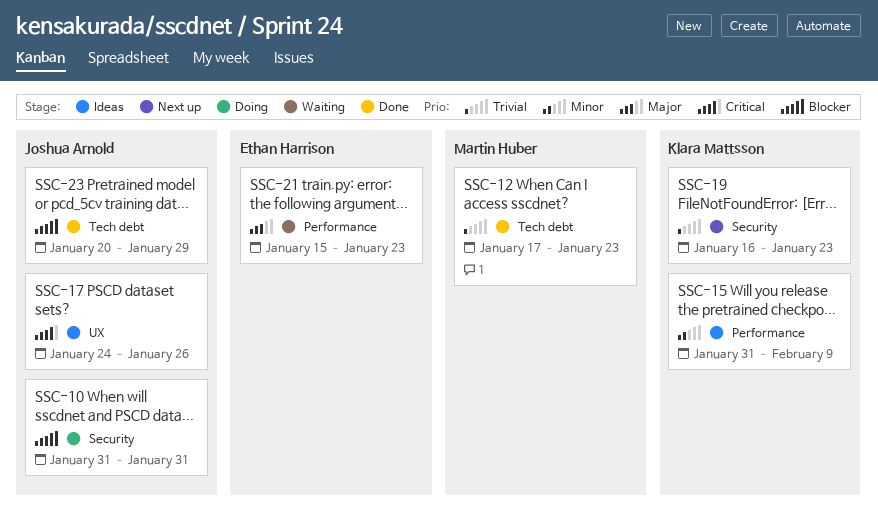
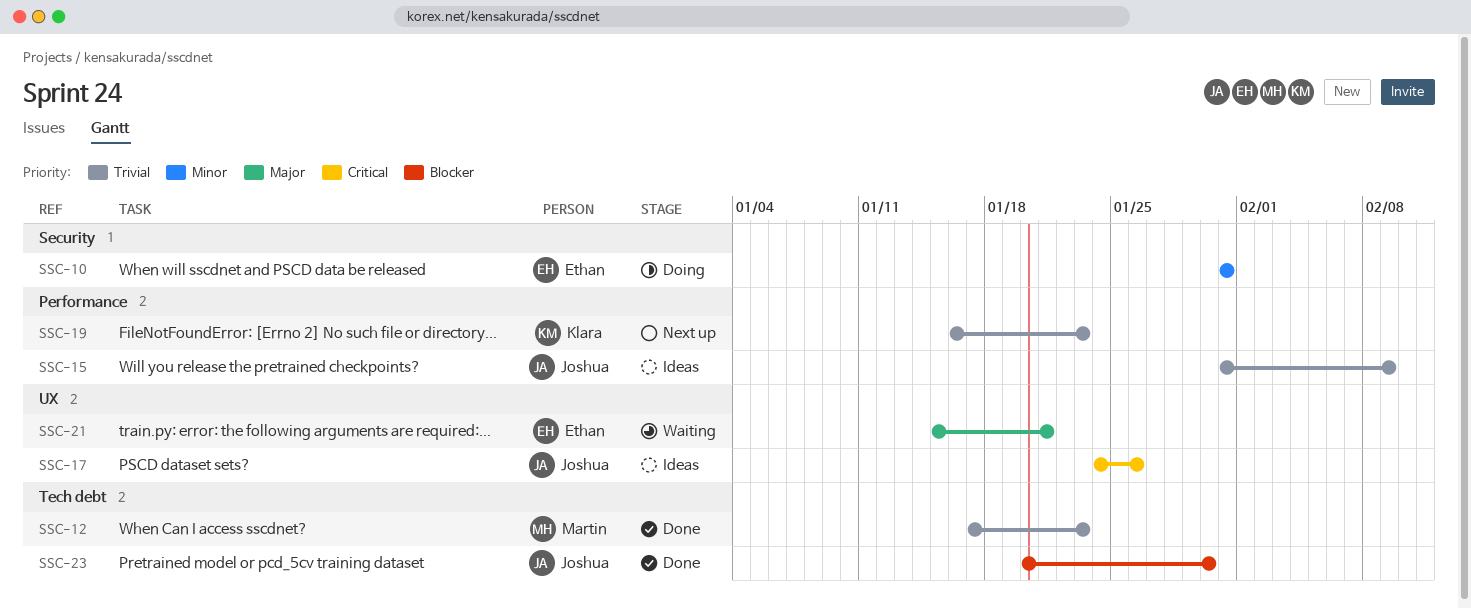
SSC-10, owner: Joshua Arnold -> Ethan Harrison
SSC-10, priority: Blocker -> Minor
SSC-15, owner: Klara Mattsson -> Joshua Arnold
SSC-15, priority: Minor -> Trivial
SSC-19, label: Security -> Performance
SSC-21, label: Performance -> UX
SSC-21, due: Jan 23 -> Jan 21
SSC-23, due: Jan 29 -> Jan 30

